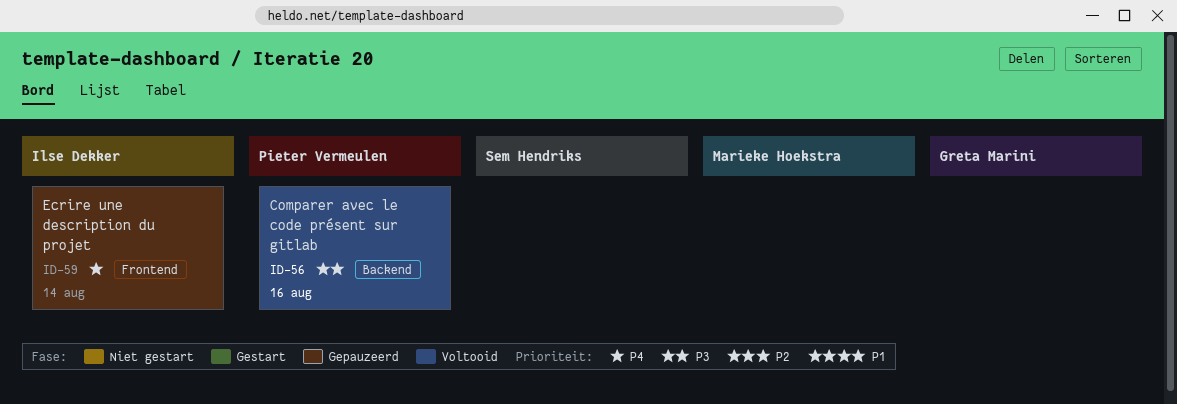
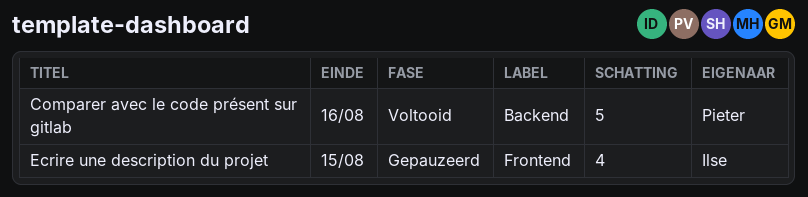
Ecrire une description du projet, due: Aug 14 -> Aug 15

